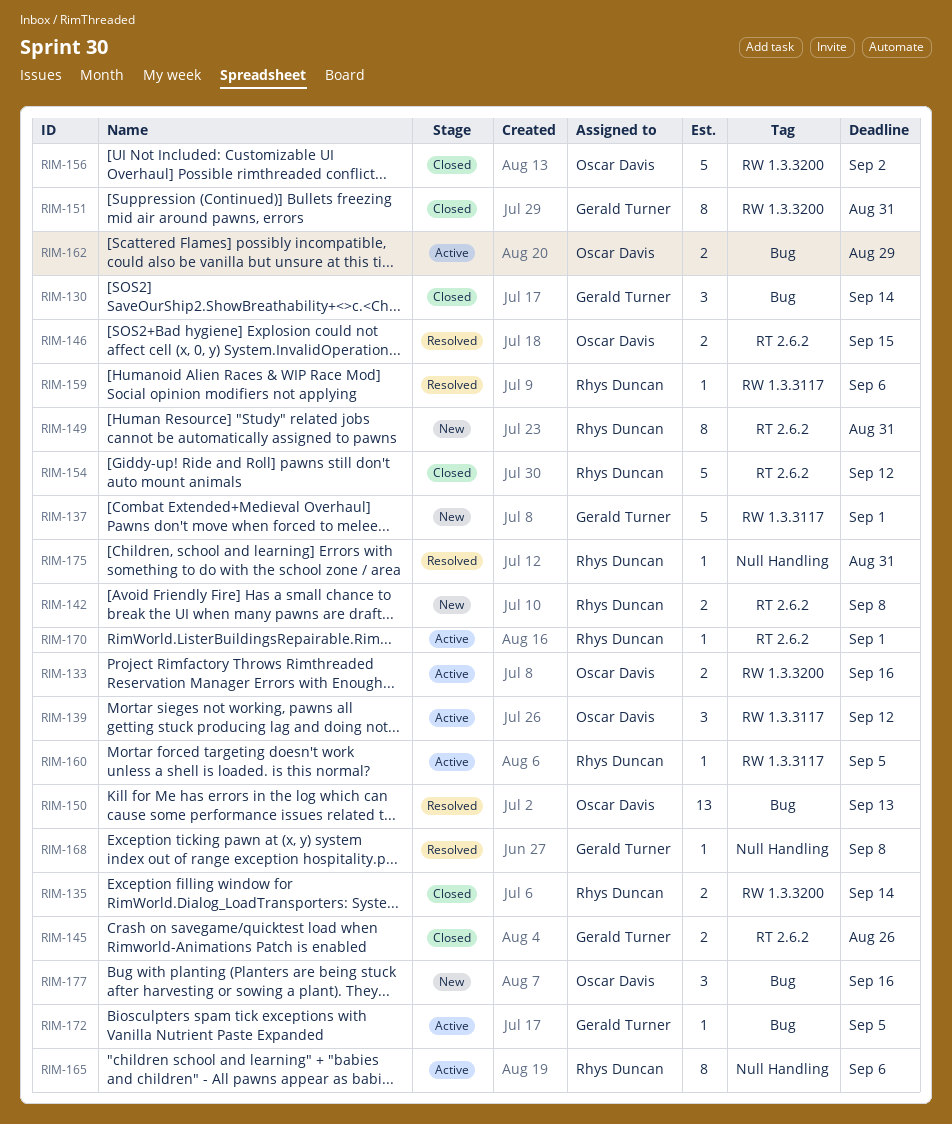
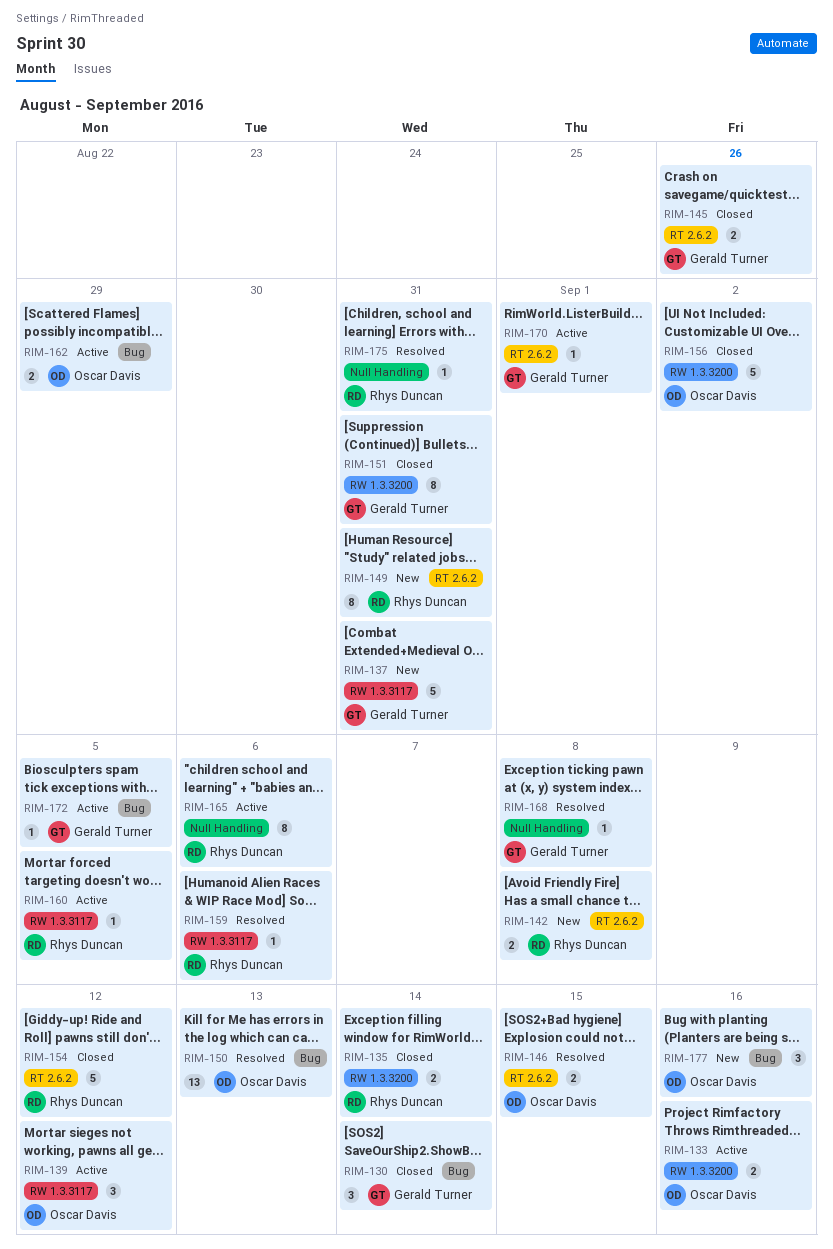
RIM-137, due: Sep 1 -> Aug 31
RIM-170, owner: Rhys Duncan -> Gerald Turner

